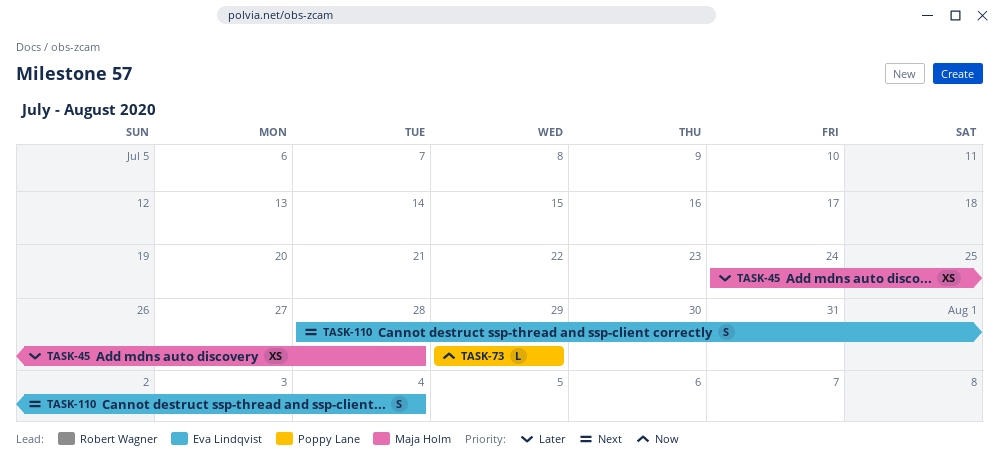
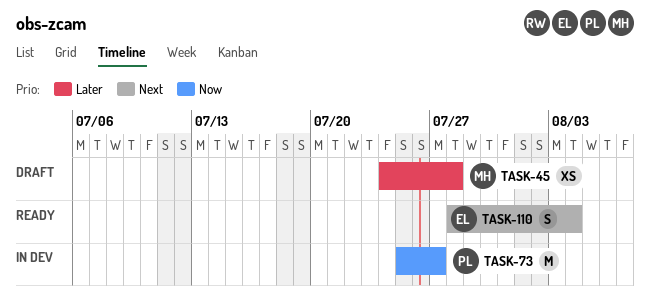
TASK-73, estimate: L -> M
TASK-73, start: Jul 29 -> Jul 25
TASK-73, due: Jul 29 -> Jul 27

